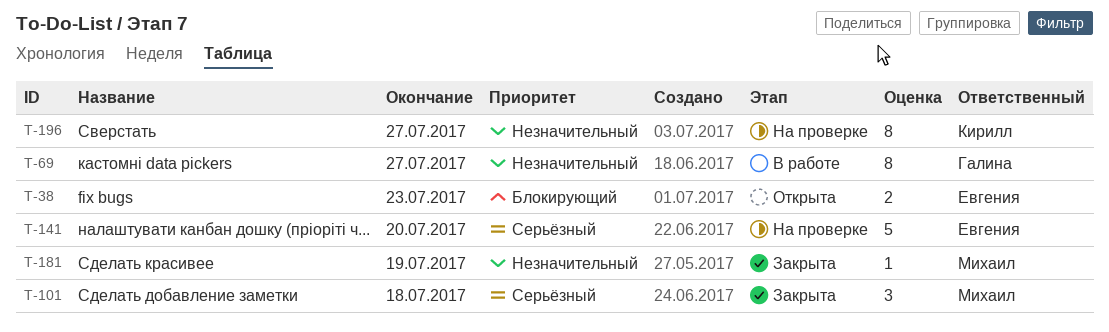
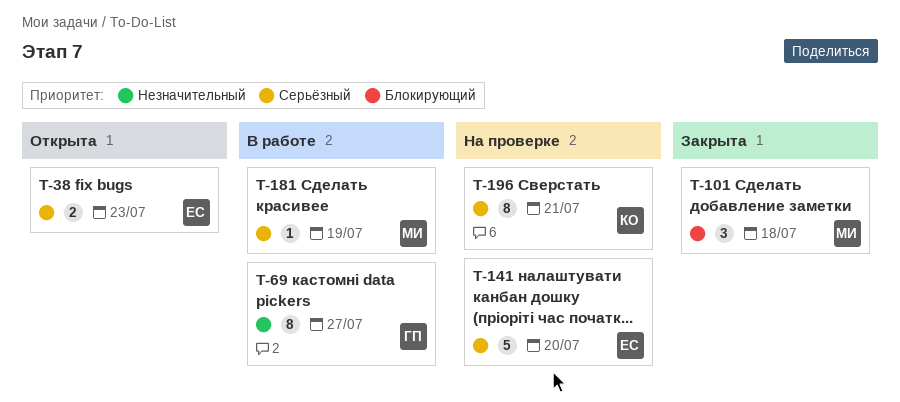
T-38, priority: Блокирующий -> Серьёзный
T-101, priority: Серьёзный -> Блокирующий
T-181, status: Закрыта -> В работе
T-181, priority: Незначительный -> Серьёзный
T-196, priority: Незначительный -> Серьёзный
T-196, due: Jul 27 -> Jul 21

